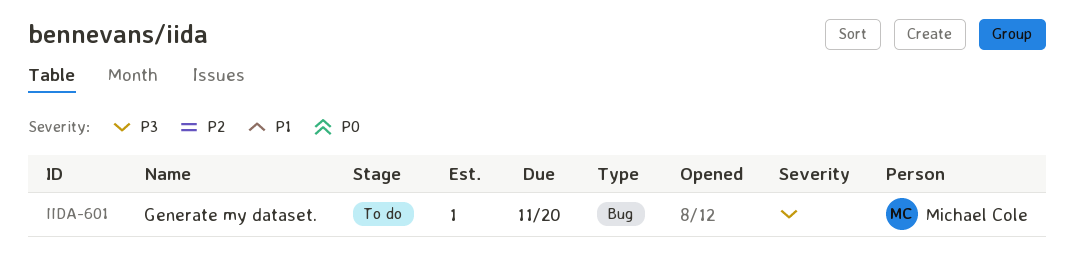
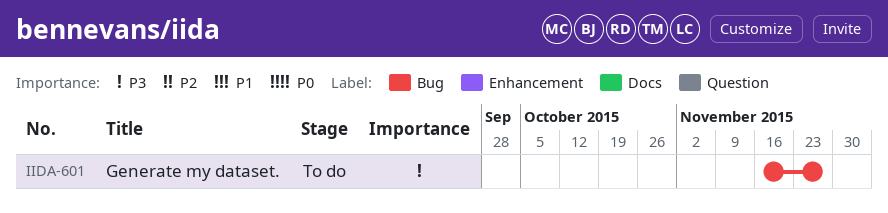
IIDA-601, due: Nov 20 -> Nov 27

